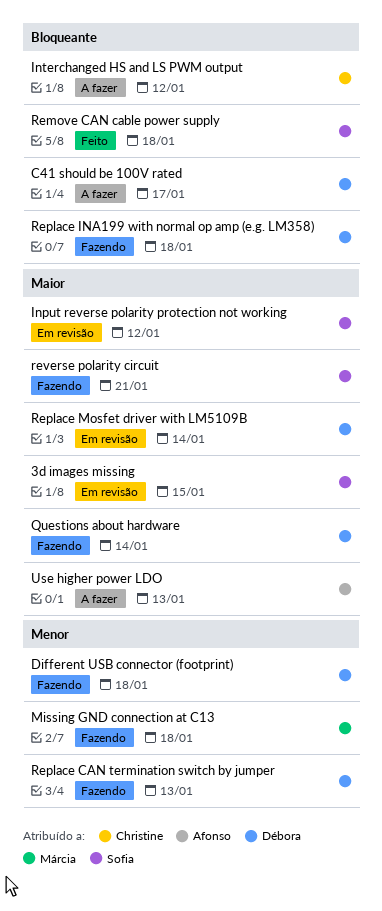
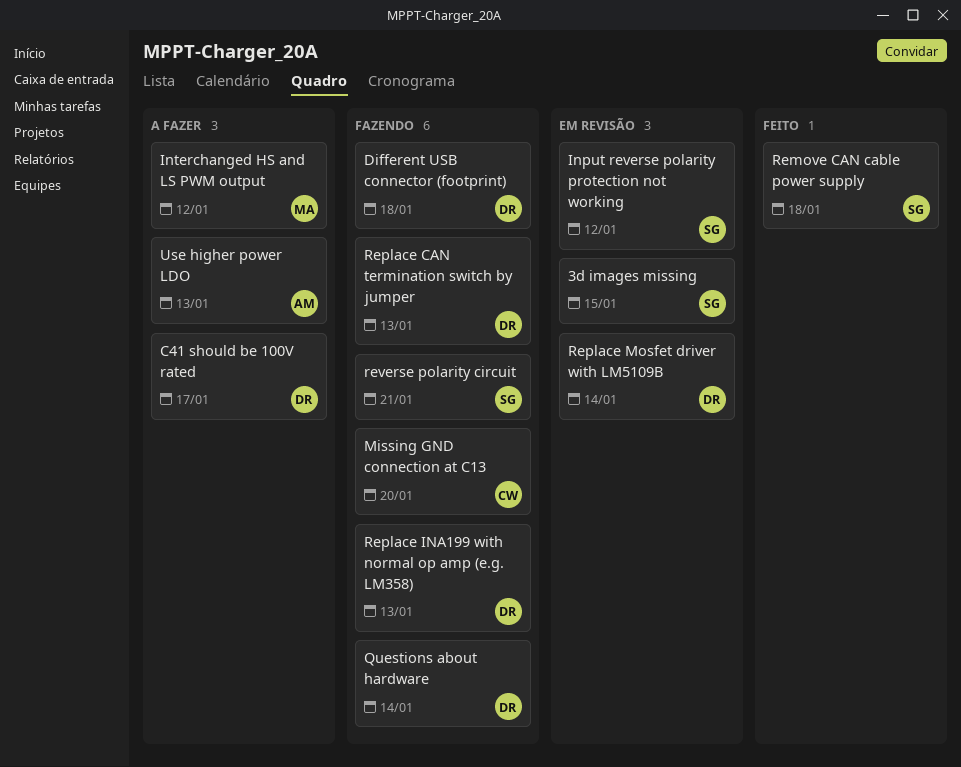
Interchanged HS and LS PWM output, owner: Christine -> Márcia
Missing GND connection at C13, owner: Márcia -> Christine
Missing GND connection at C13, due: Jan 18 -> Jan 20
Replace INA199 with normal op amp (e.g. LM358), due: Jan 18 -> Jan 13

